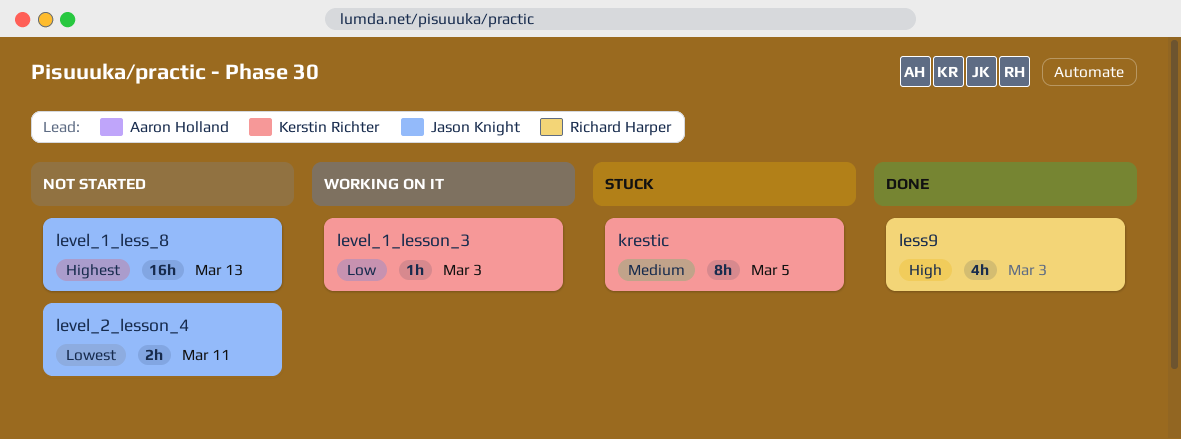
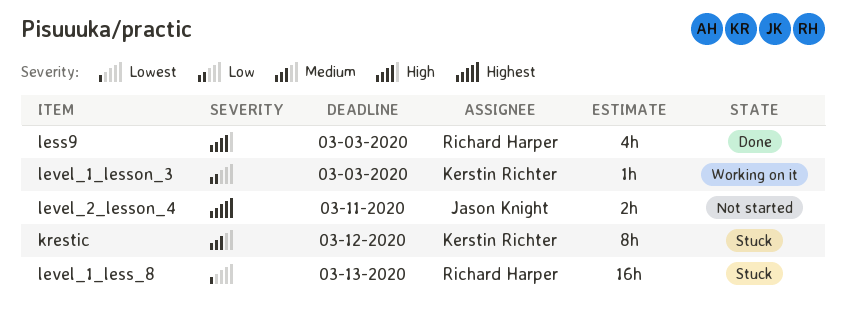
krestic, due: Mar 5 -> Mar 12
level_1_less_8, status: Not started -> Stuck
level_1_less_8, owner: Jason Knight -> Richard Harper
level_1_less_8, priority: Highest -> Lowest
level_2_lesson_4, priority: Lowest -> Highest

